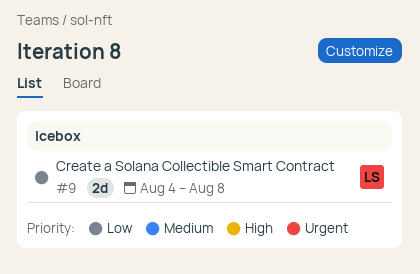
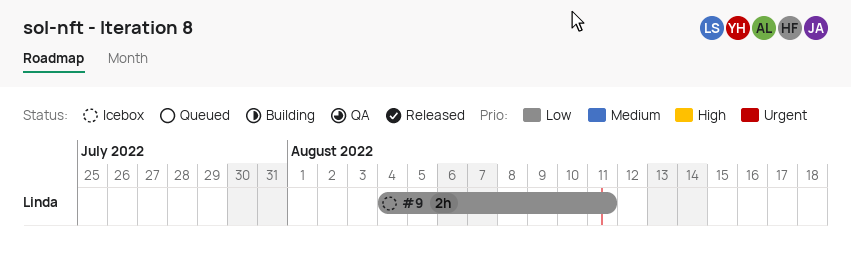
#9, estimate: 2d -> 2h
#9, due: Aug 8 -> Aug 11

